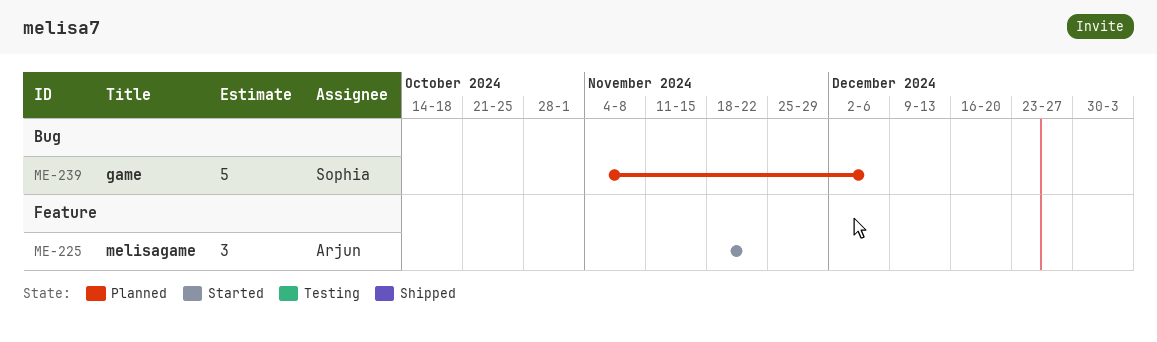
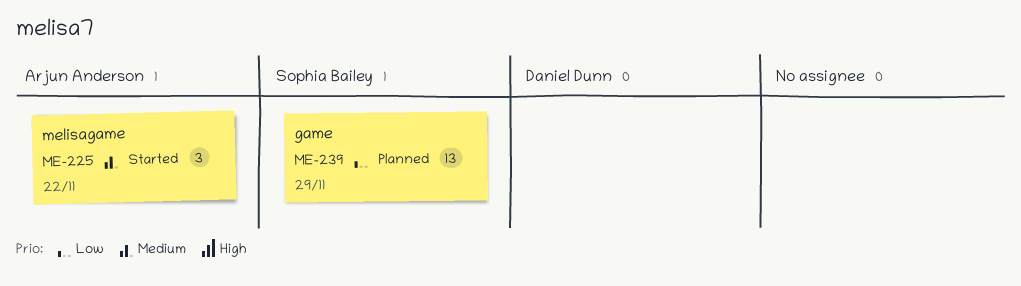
ME-239, estimate: 5 -> 13
ME-239, due: Dec 6 -> Nov 29

